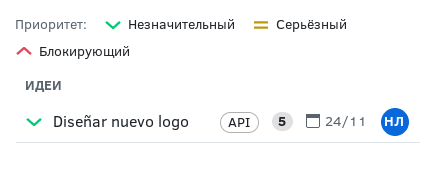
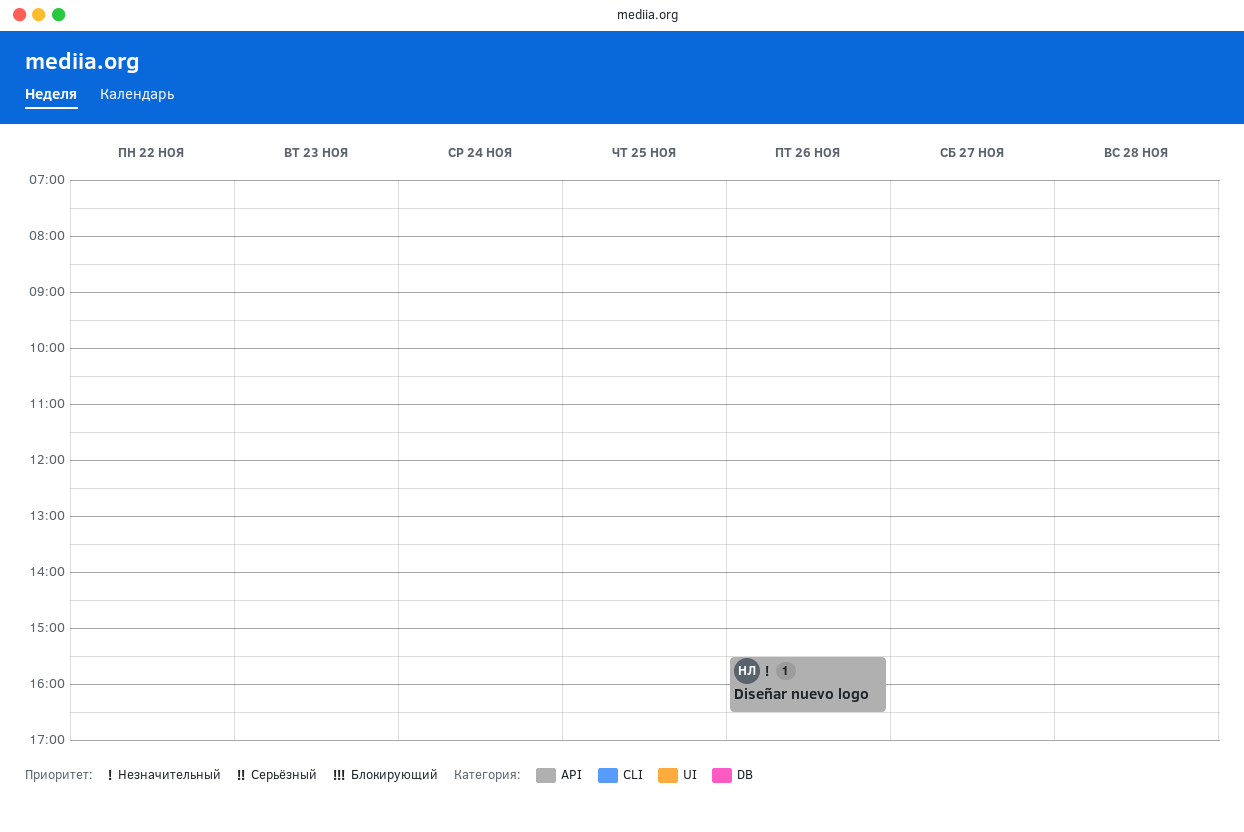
Diseñar nuevo logo, estimate: 5 -> 1
Diseñar nuevo logo, day: Nov 24 -> Nov 26

